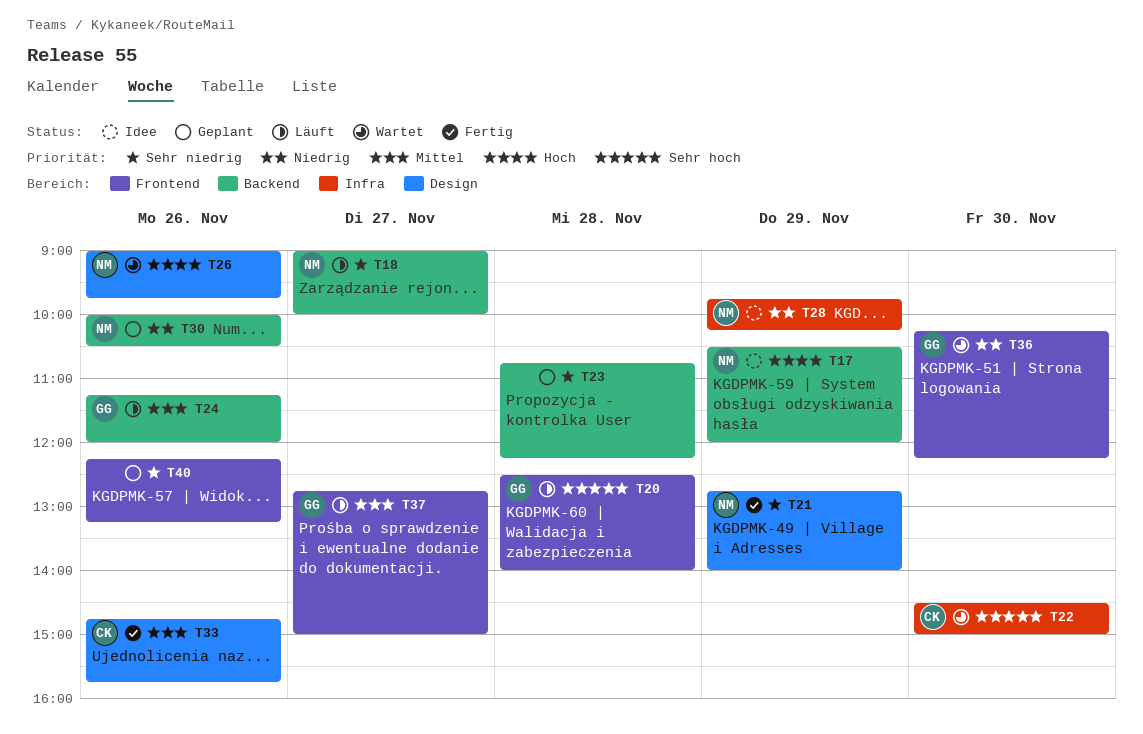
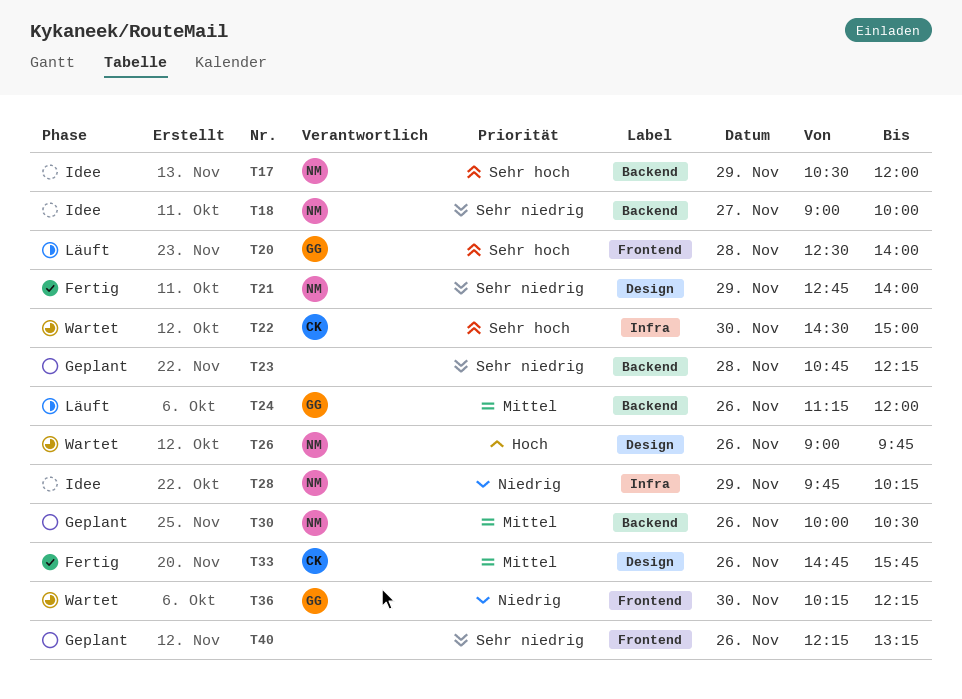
T17, priority: Hoch -> Sehr hoch
T18, status: Läuft -> Idee
T30, priority: Niedrig -> Mittel
T37: present -> none

